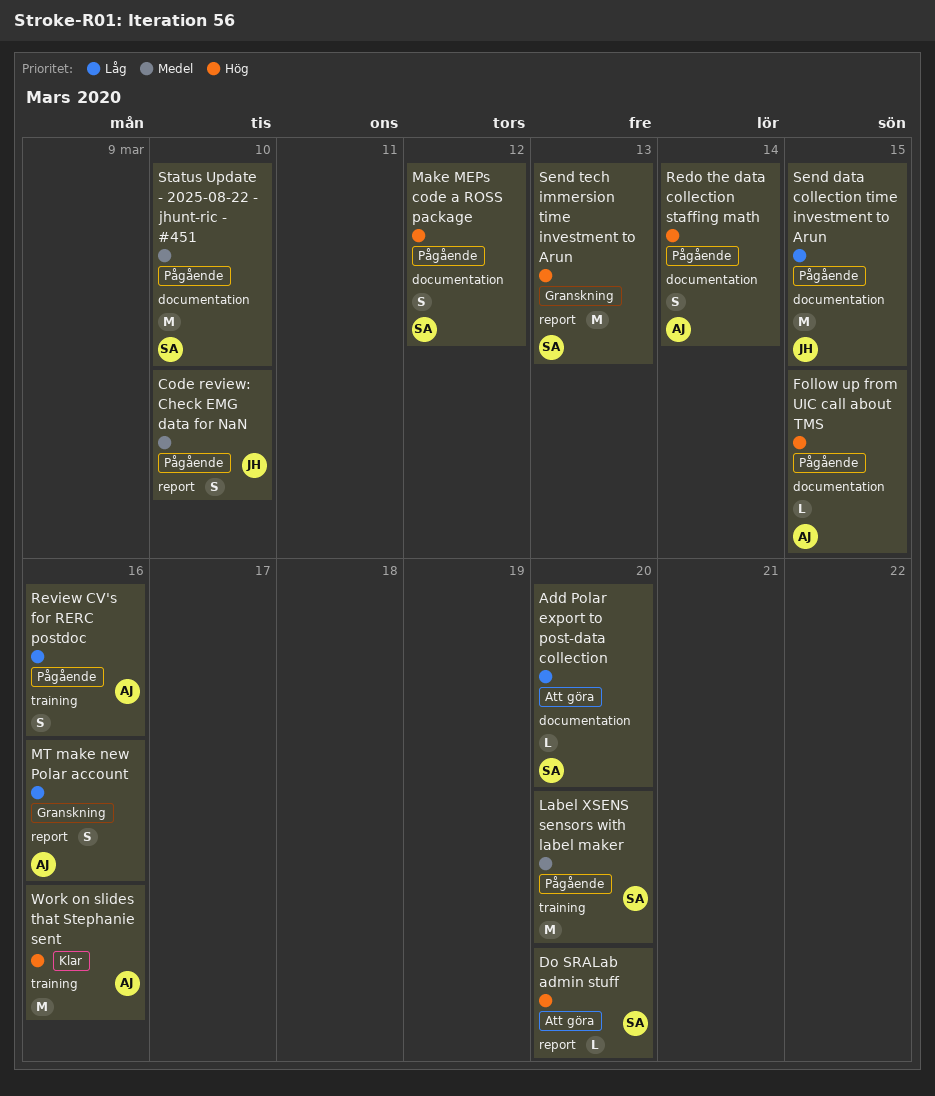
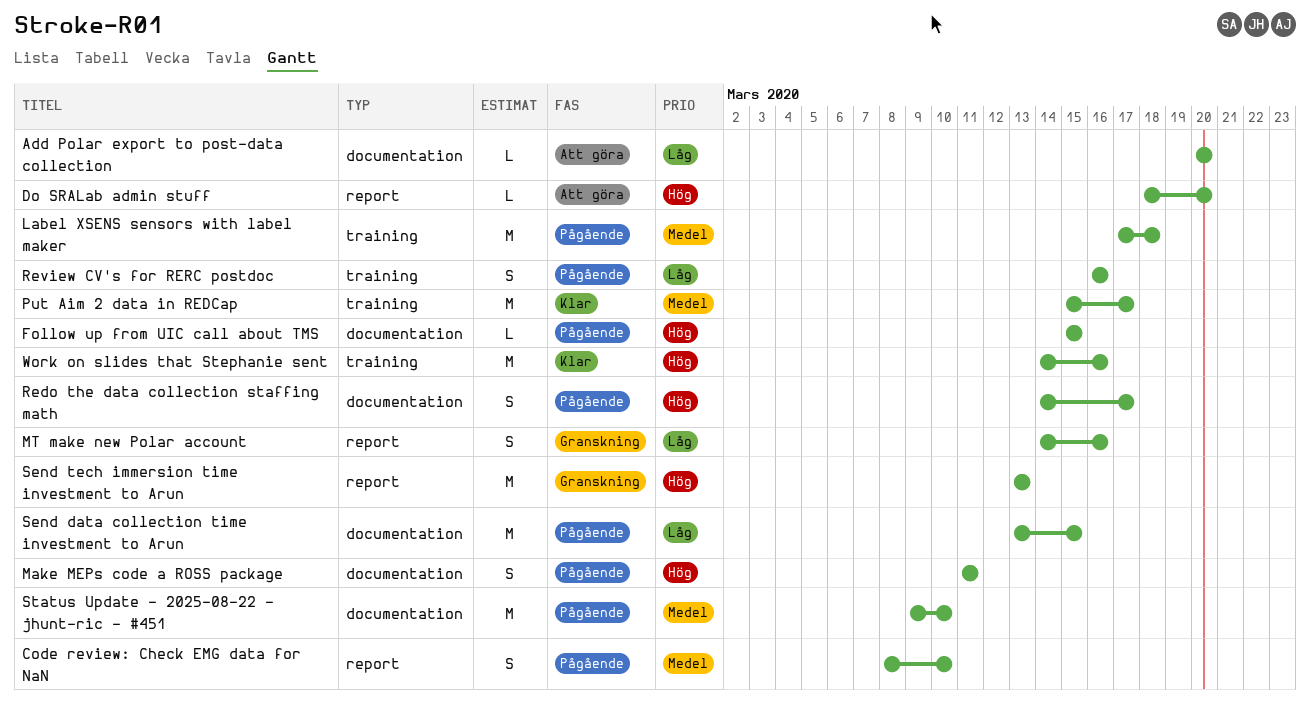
Label XSENS sensors with label maker, due: Mar 20 -> Mar 18
Make MEPs code a ROSS package, due: Mar 12 -> Mar 11
Put Aim 2 data in REDCap: none -> present
Redo the data collection staffing math, due: Mar 14 -> Mar 17

